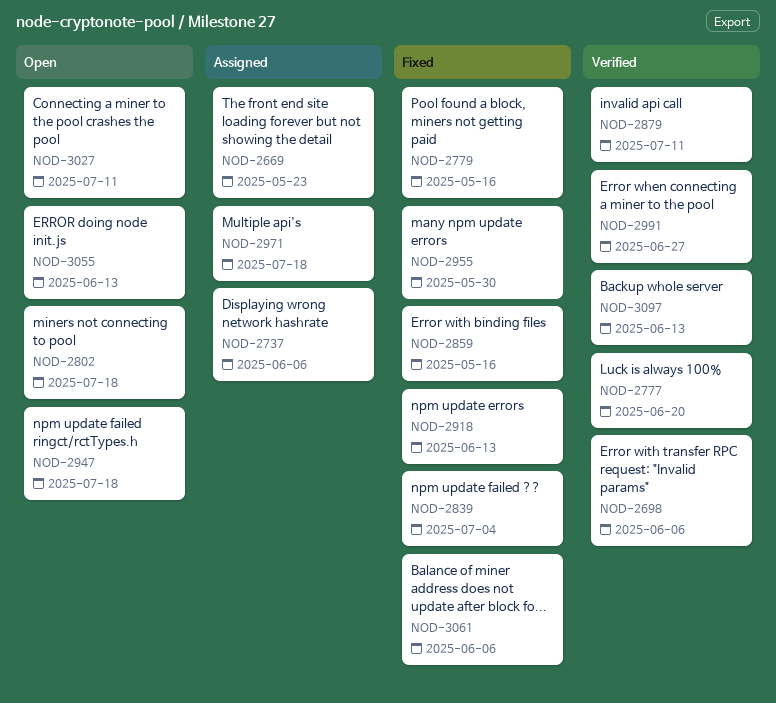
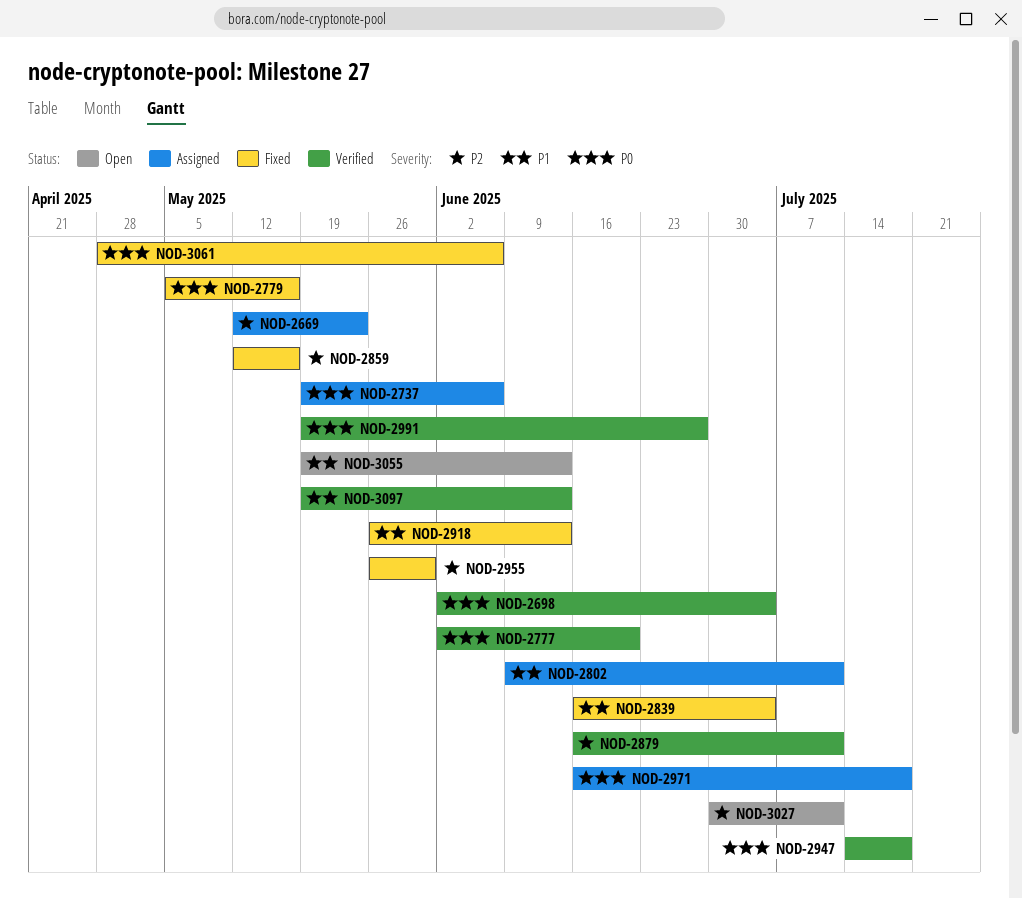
NOD-2698, due: Jun 6 -> Jul 4
NOD-2802, status: Open -> Assigned
NOD-2802, due: Jul 18 -> Jul 11
NOD-2947, status: Open -> Verified

